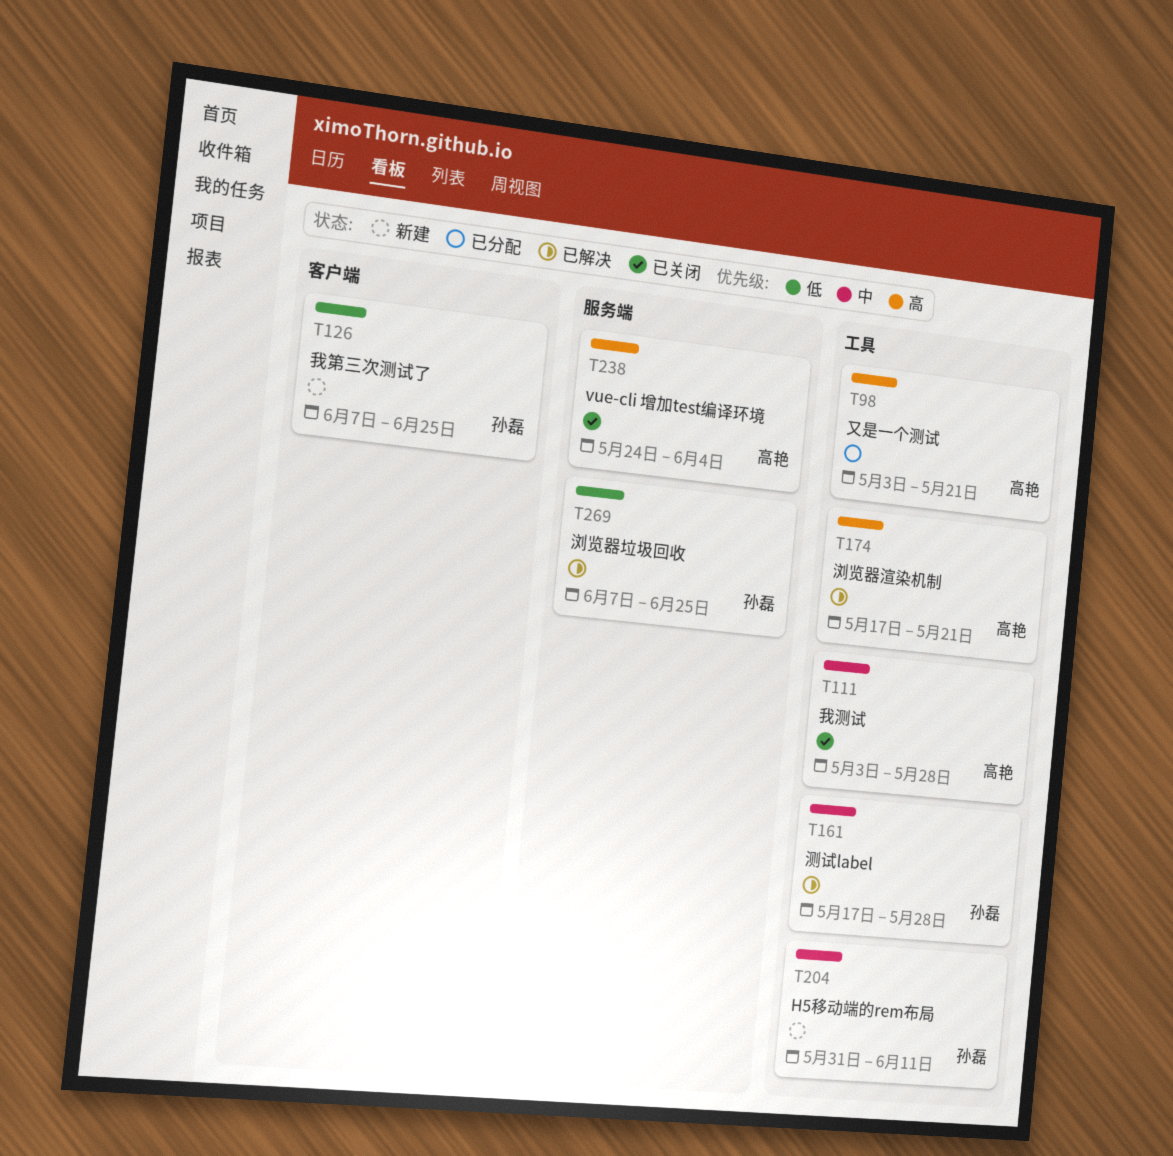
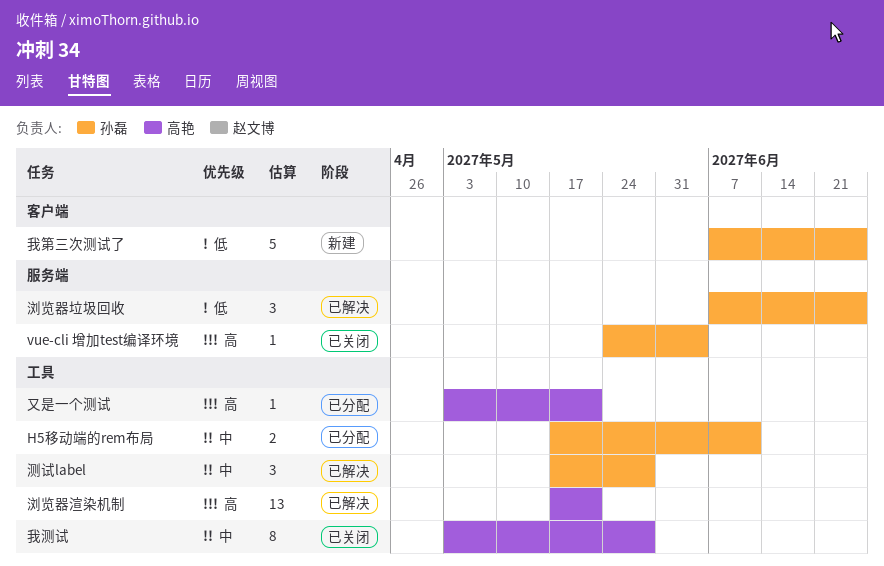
H5移动端的rem布局, status: 新建 -> 已分配
H5移动端的rem布局, start: May 31 -> May 17
vue-cli 增加test编译环境, owner: 高艳 -> 孙磊

